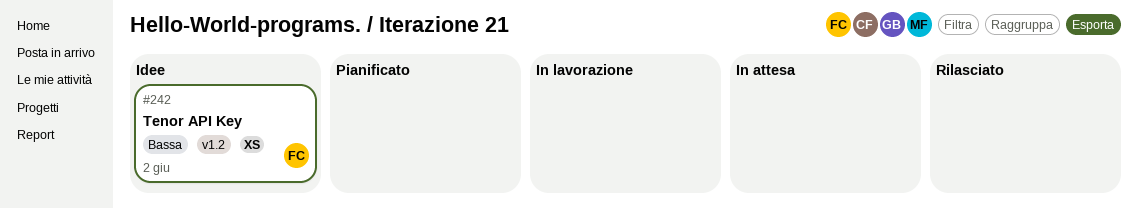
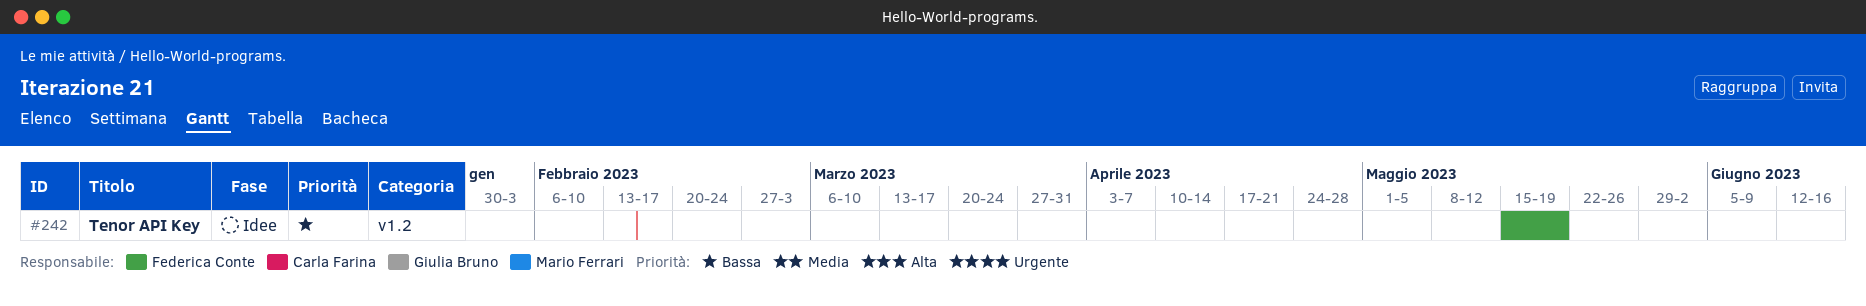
#242, due: Jun 2 -> May 19

